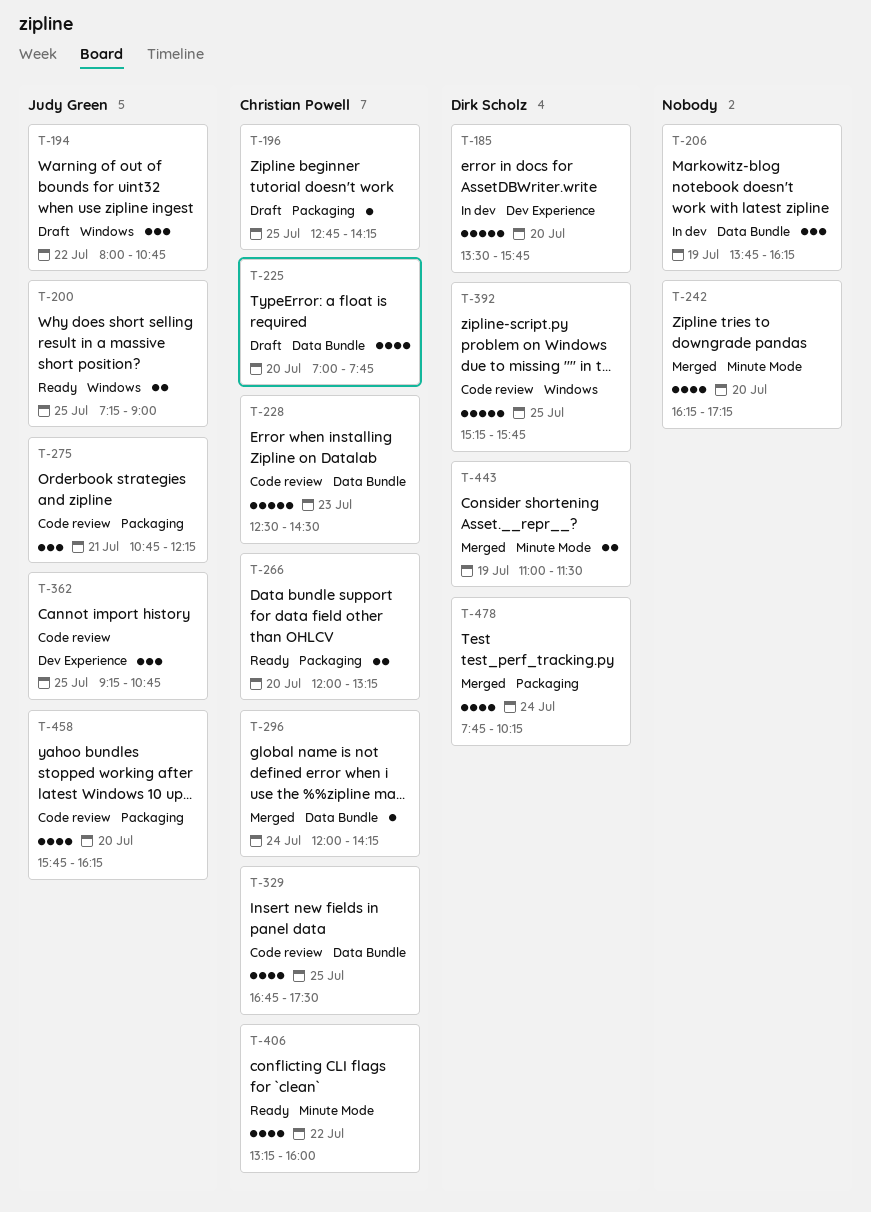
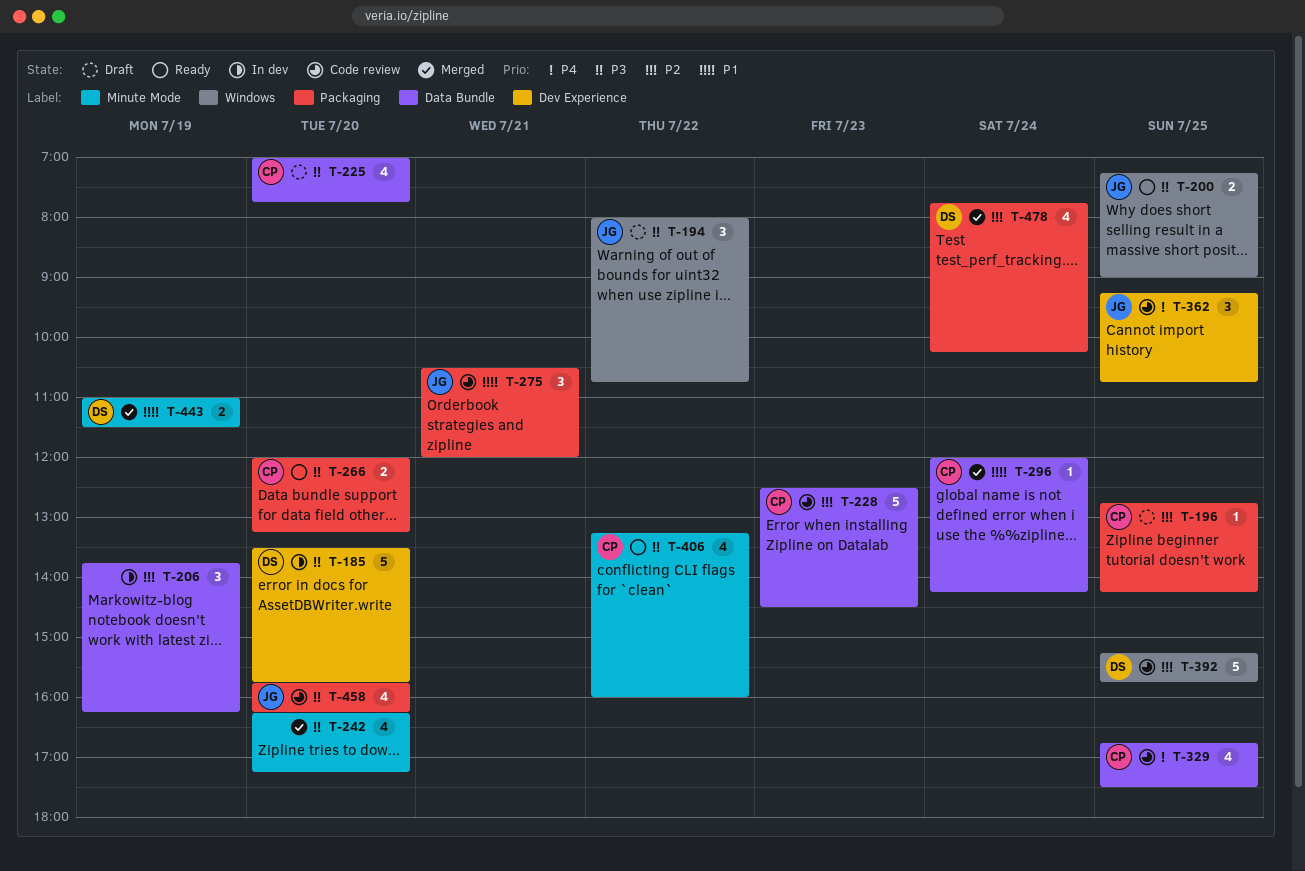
T-275, begins: 10:45 -> 10:30
T-275, ends: 12:15 -> 12:00

